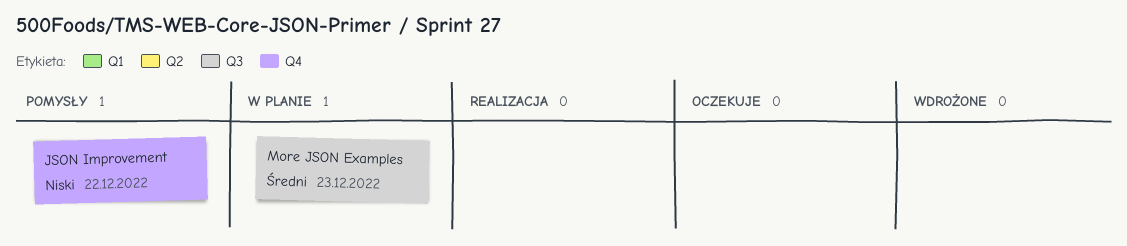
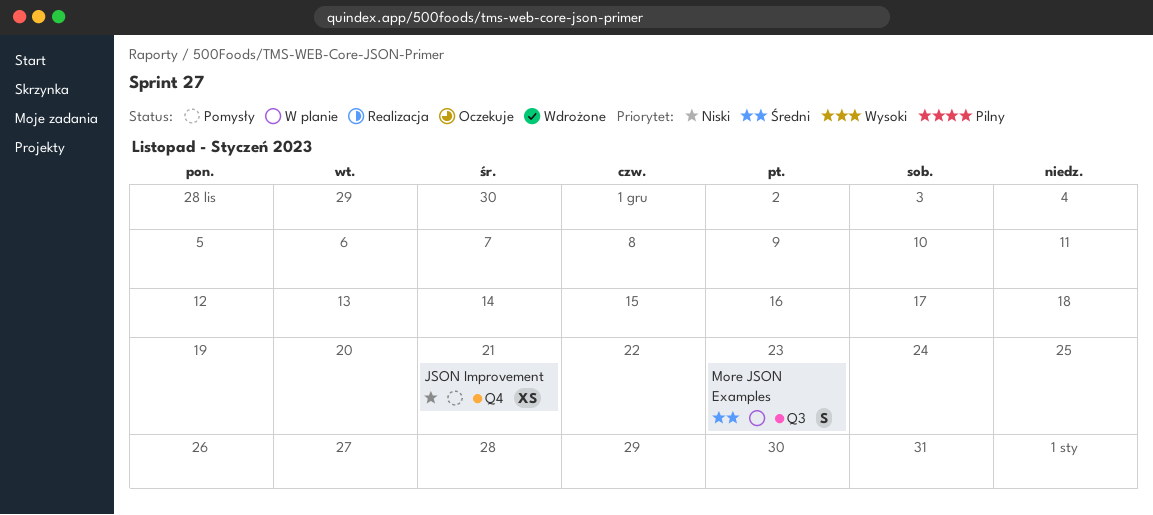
JSON Improvement, due: Dec 22 -> Dec 21

